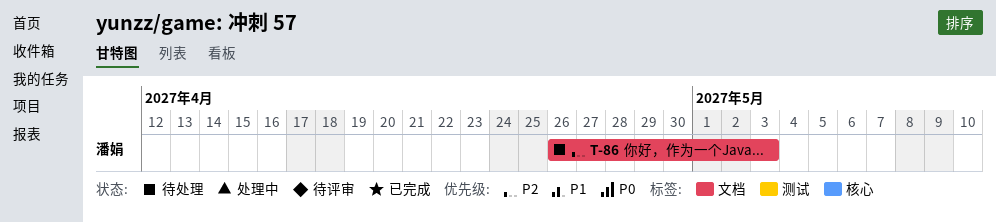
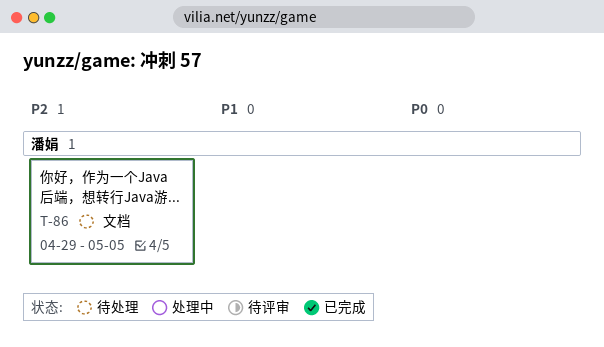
T-86, start: Apr 26 -> Apr 29
T-86, due: May 3 -> May 5

